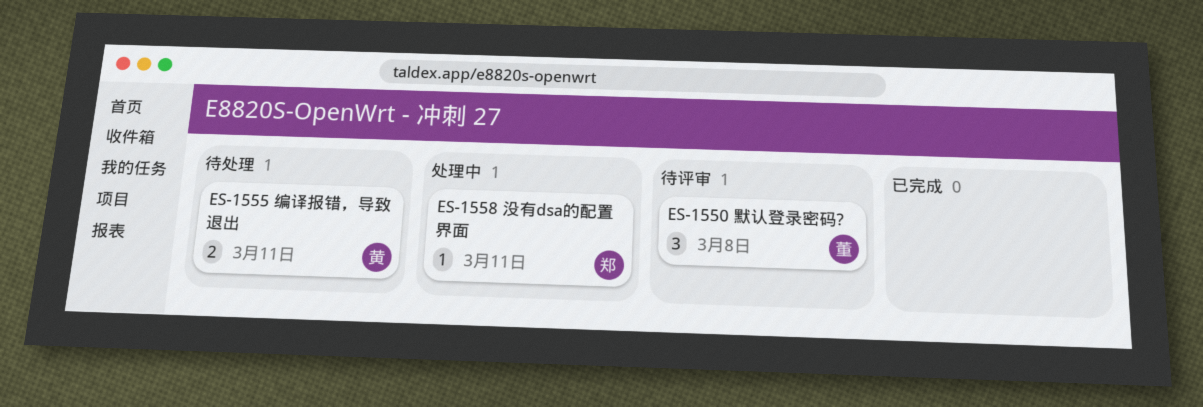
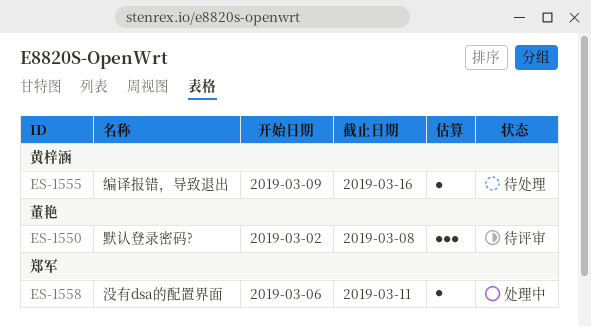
ES-1555, estimate: 2 -> 1
ES-1555, due: Mar 11 -> Mar 16

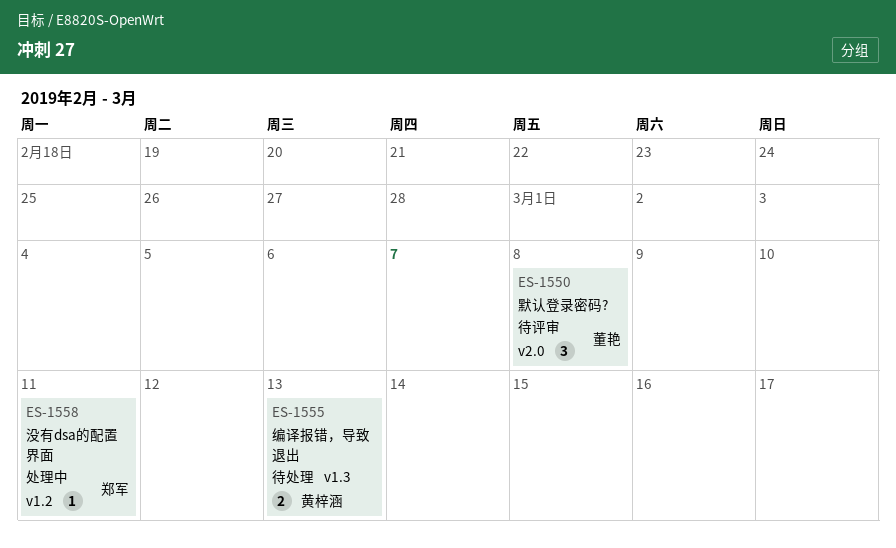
ES-1555, estimate: 1 -> 2
ES-1555, due: Mar 16 -> Mar 13

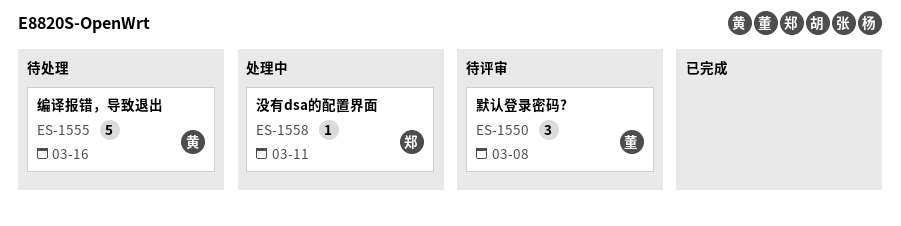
ES-1555, estimate: 2 -> 5
ES-1555, due: Mar 13 -> Mar 16

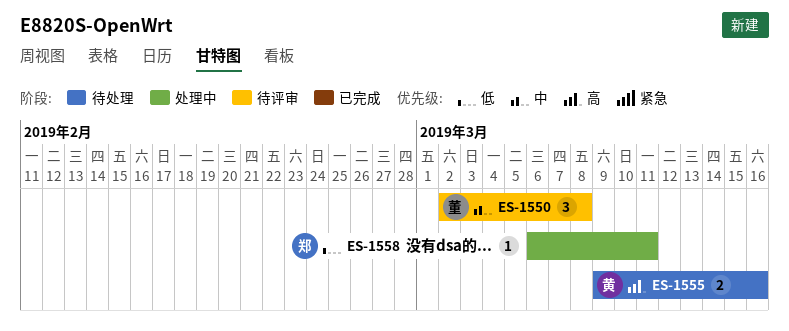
ES-1555, estimate: 5 -> 2

